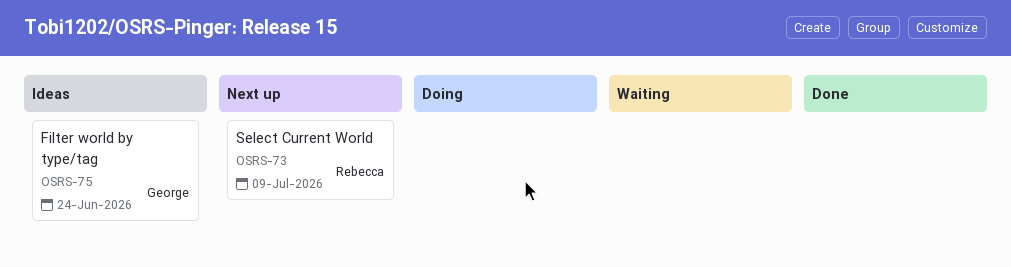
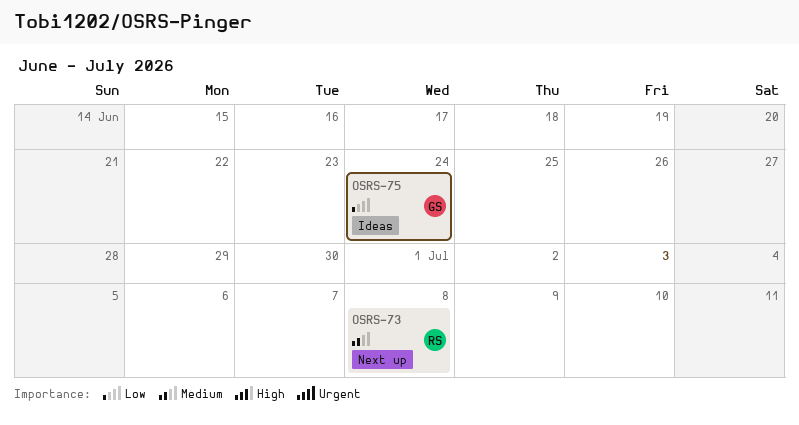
OSRS-73, due: Jul 9 -> Jul 8

